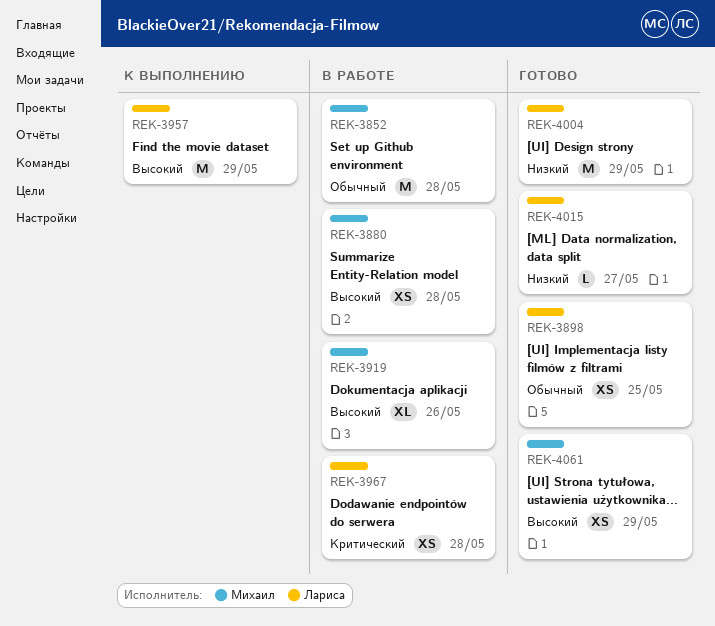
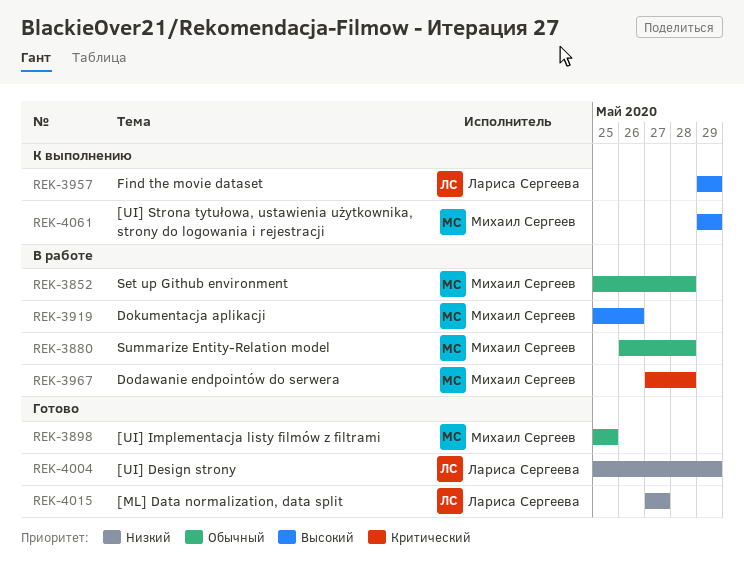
REK-3880, priority: Высокий -> Обычный
REK-3898, owner: Лариса Сергеева -> Михаил Сергеев
REK-3967, owner: Лариса Сергеева -> Михаил Сергеев
REK-4061, status: Готово -> К выполнению

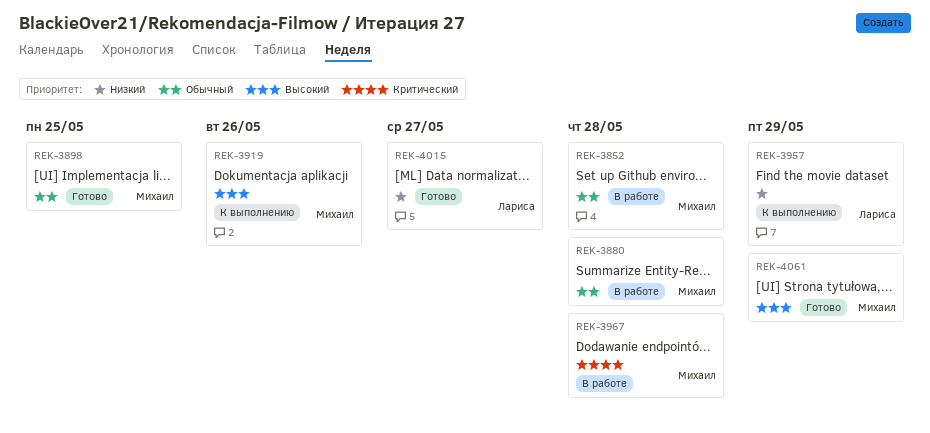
REK-3919, status: В работе -> К выполнению
REK-3957, priority: Высокий -> Низкий
REK-4004: present -> none
REK-4061, status: К выполнению -> Готово

